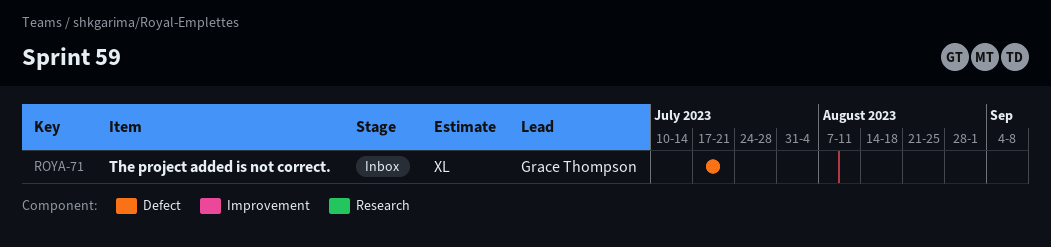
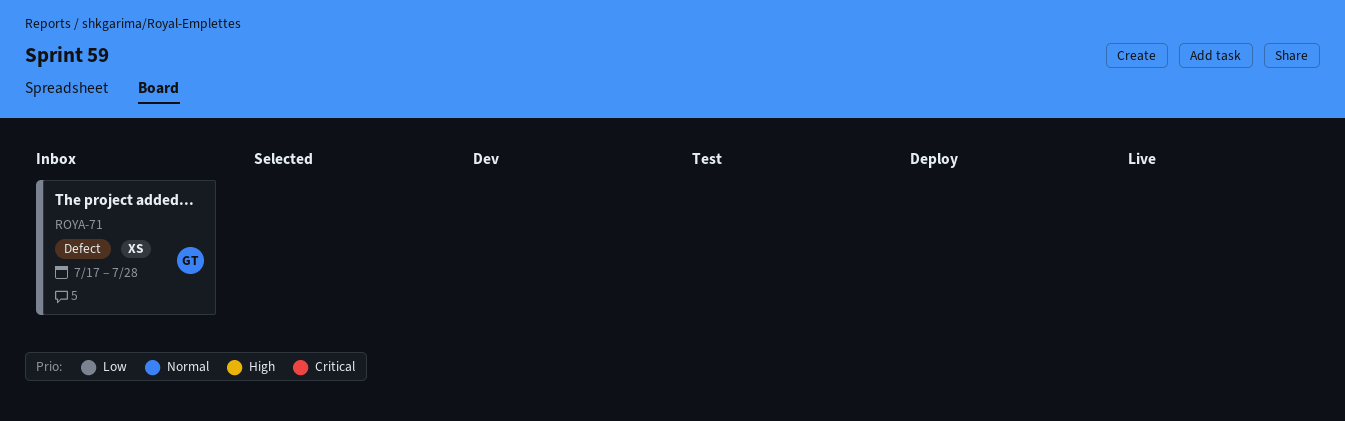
ROYA-71, estimate: XL -> XS
ROYA-71, due: Jul 21 -> Jul 28

